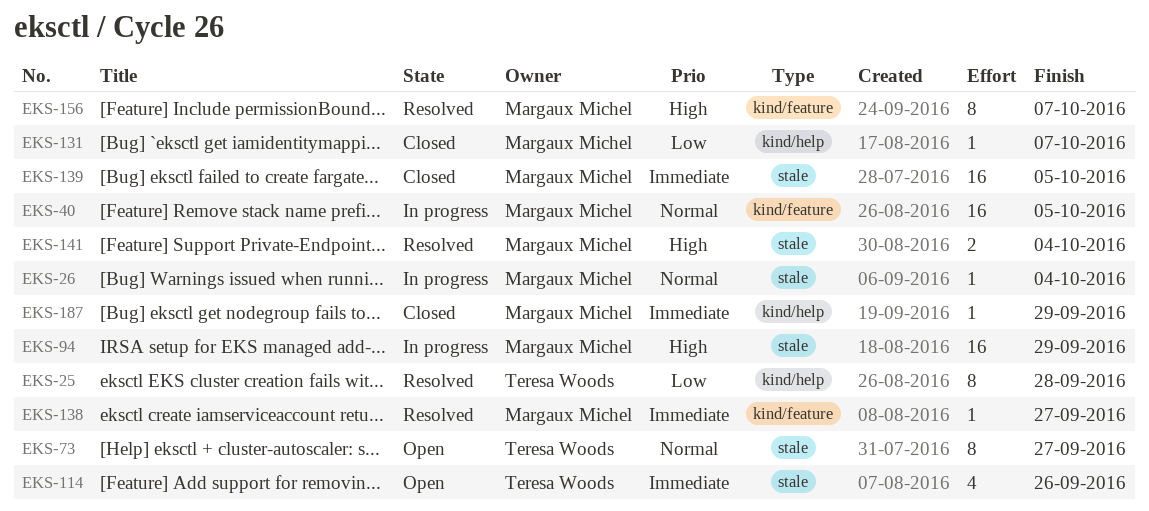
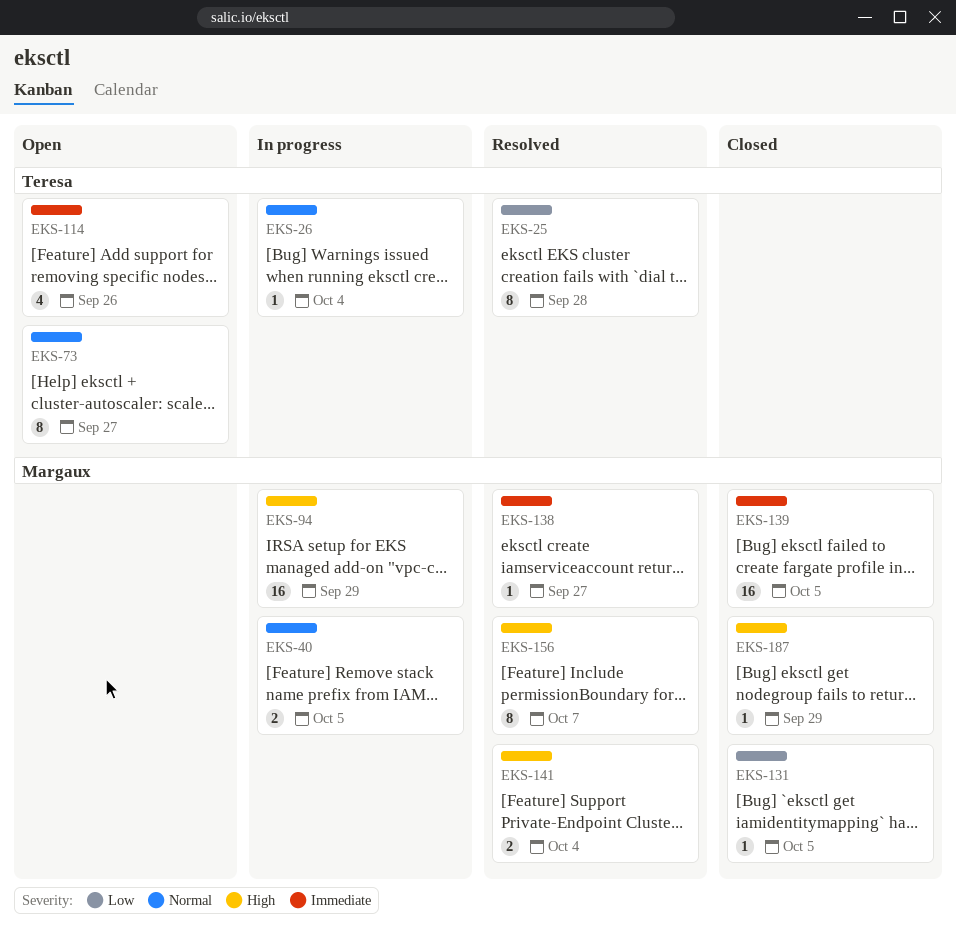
EKS-26, owner: Margaux Michel -> Teresa Woods
EKS-40, estimate: 16 -> 2
EKS-131, due: Oct 7 -> Oct 5
EKS-187, priority: Immediate -> High

